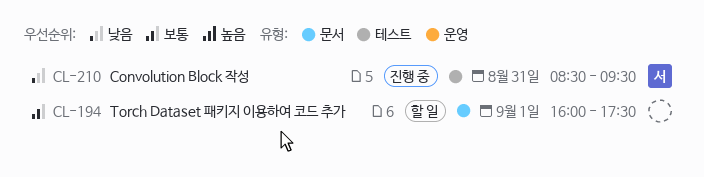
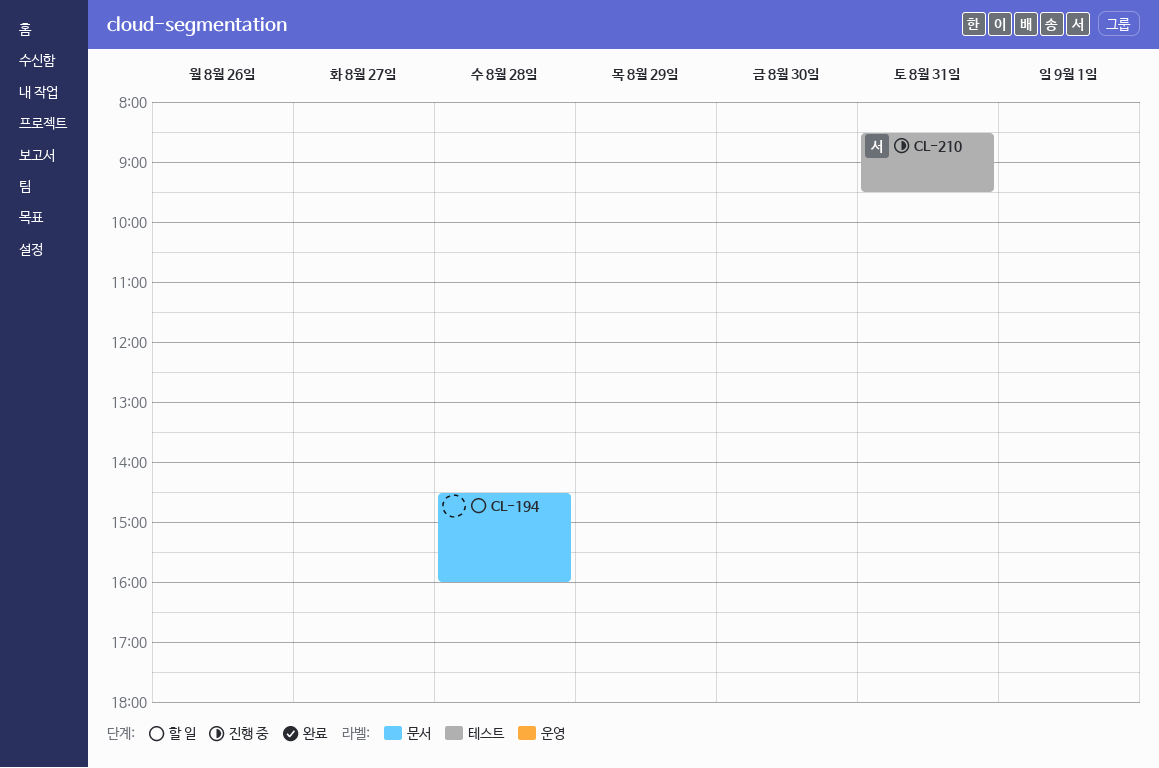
CL-194, day: Sep 1 -> Aug 28
CL-194, begins: 16:00 -> 14:30
CL-194, ends: 17:30 -> 16:00

